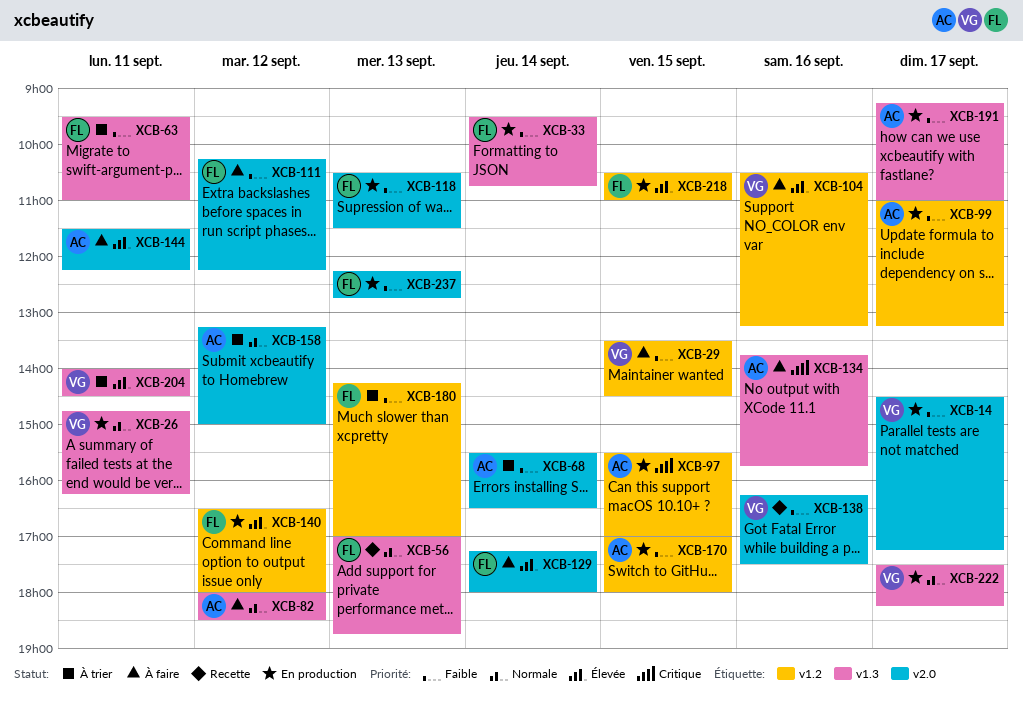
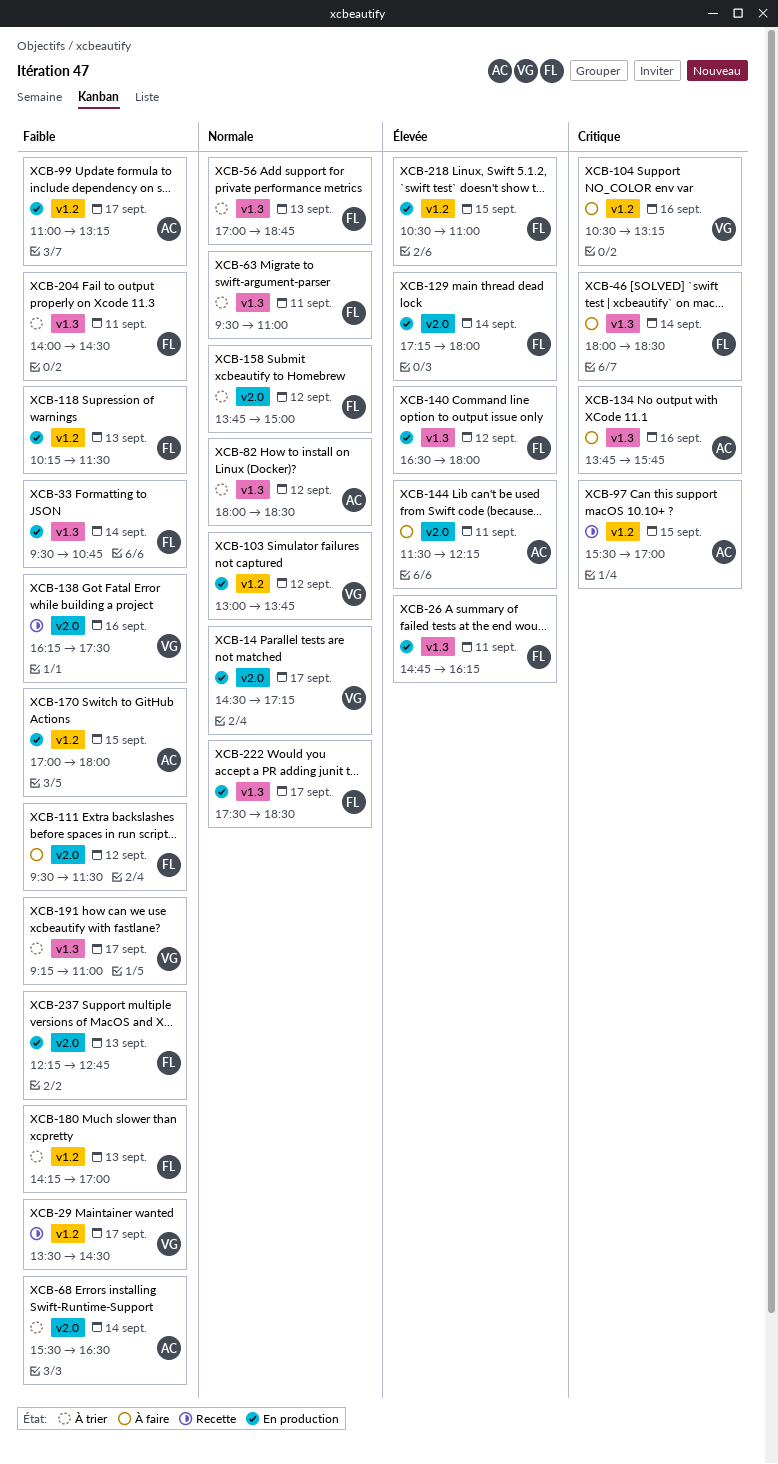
XCB-14, priority: Faible -> Normale
XCB-26, owner: VG -> FL
XCB-26, priority: Normale -> Élevée
XCB-29, status: À faire -> Recette
XCB-29, day: Sep 15 -> Sep 17
XCB-46: none -> present
XCB-56, status: Recette -> À trier
XCB-63, priority: Faible -> Normale
XCB-82, status: À faire -> À trier
XCB-97, status: En production -> Recette
XCB-103: none -> present
XCB-104, priority: Élevée -> Critique
XCB-111, begins: 10:15 -> 09:30
XCB-111, ends: 12:15 -> 11:30
XCB-118, label: v2.0 -> v1.2
XCB-118, begins: 10:30 -> 10:15
XCB-129, status: À faire -> En production
XCB-140, label: v1.2 -> v1.3
XCB-158, owner: AC -> FL
XCB-158, begins: 13:15 -> 13:45
XCB-191, status: En production -> À trier
XCB-191, owner: AC -> VG
XCB-204, owner: VG -> FL
XCB-204, priority: Élevée -> Faible
XCB-222, owner: VG -> FL
XCB-222, ends: 18:15 -> 18:30

